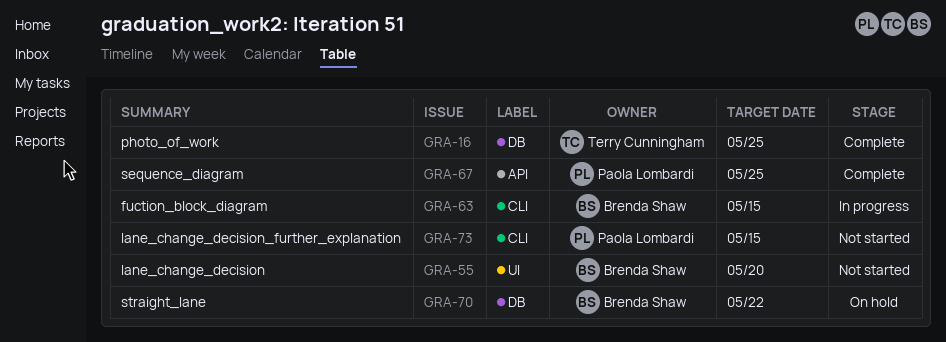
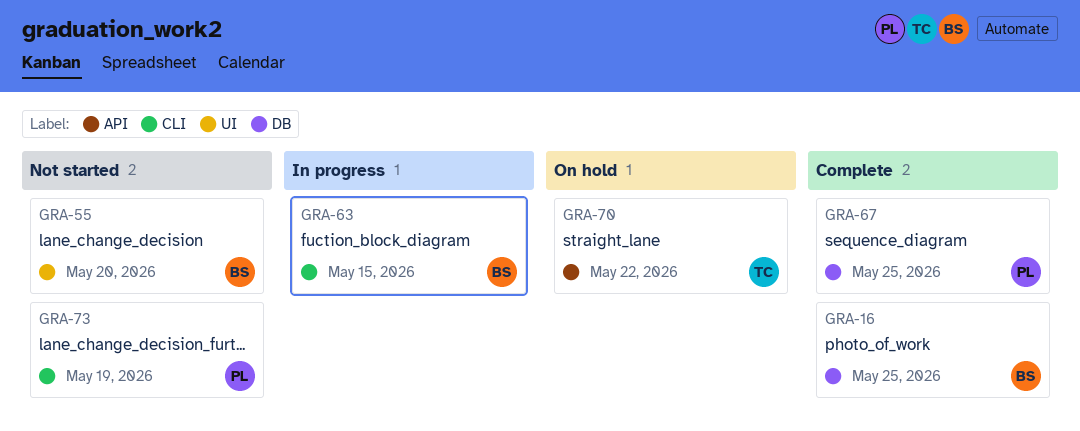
GRA-16, owner: Terry Cunningham -> Brenda Shaw
GRA-67, label: API -> DB
GRA-70, owner: Brenda Shaw -> Terry Cunningham
GRA-70, label: DB -> API
GRA-73, due: May 15 -> May 19

